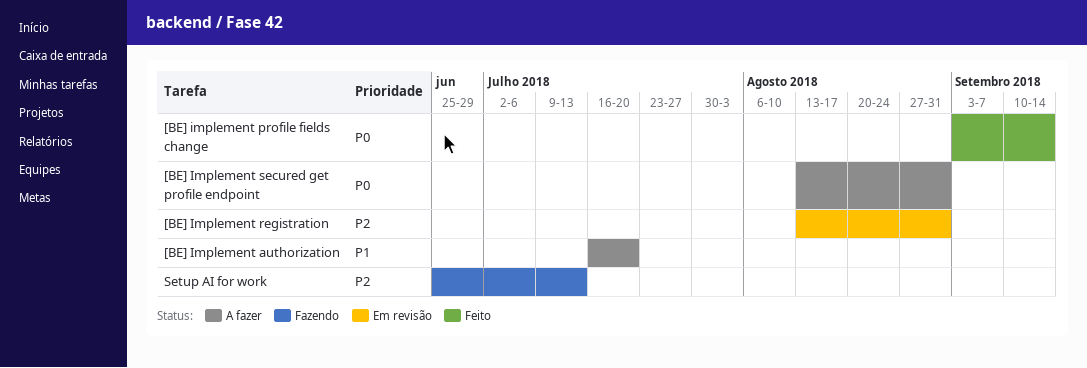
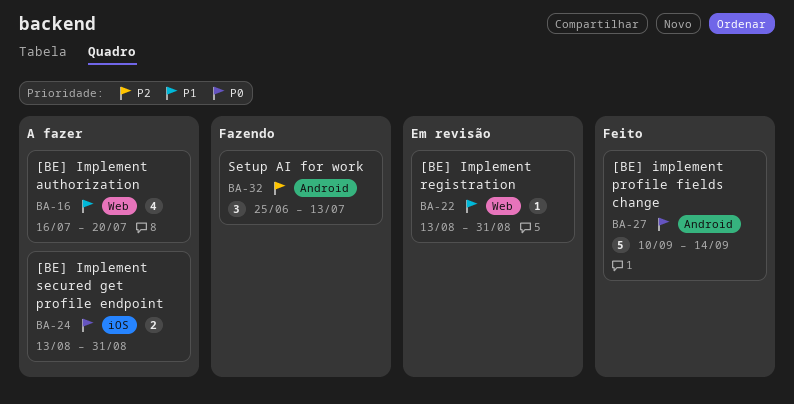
[BE] implement profile fields change, start: Sep 3 -> Sep 10
[BE] Implement registration, priority: P2 -> P1

